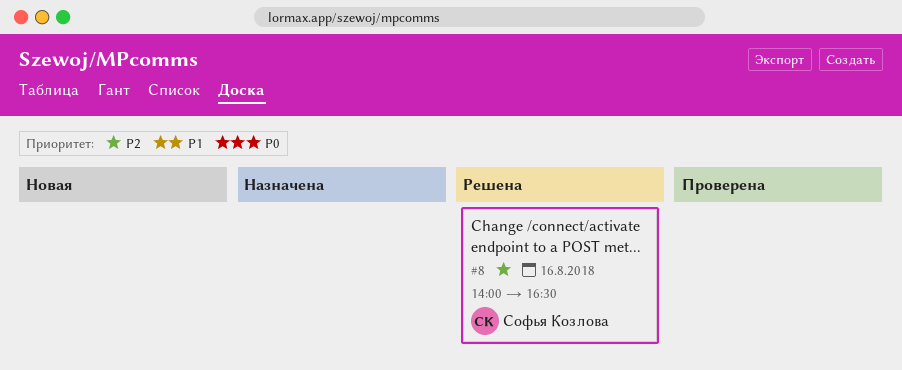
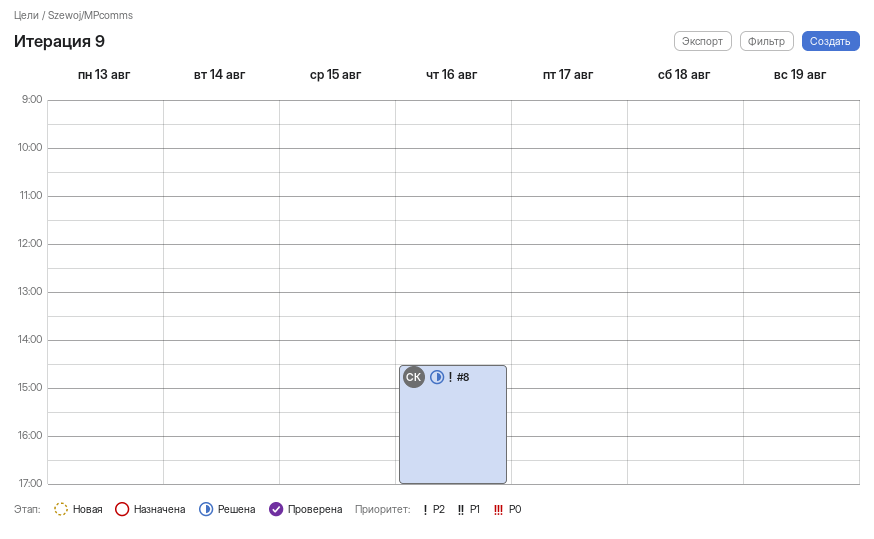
#8, begins: 14:00 -> 14:30
#8, ends: 16:30 -> 17:00

